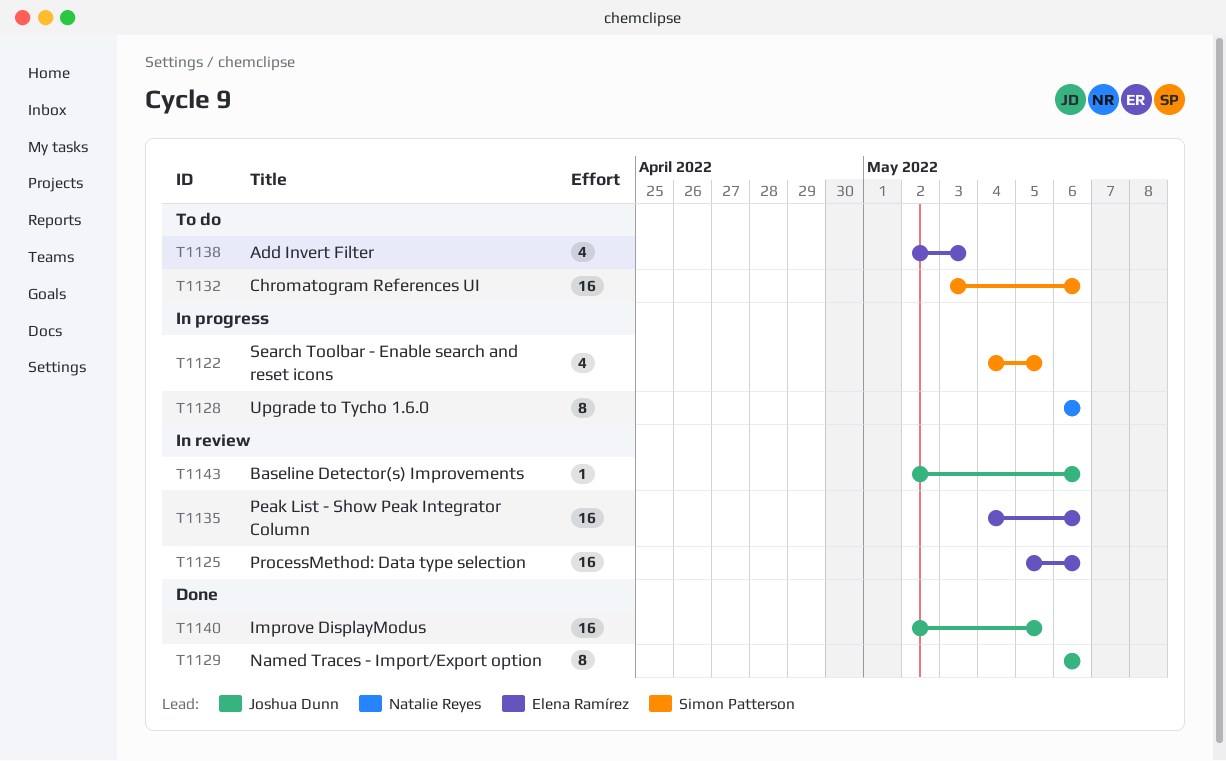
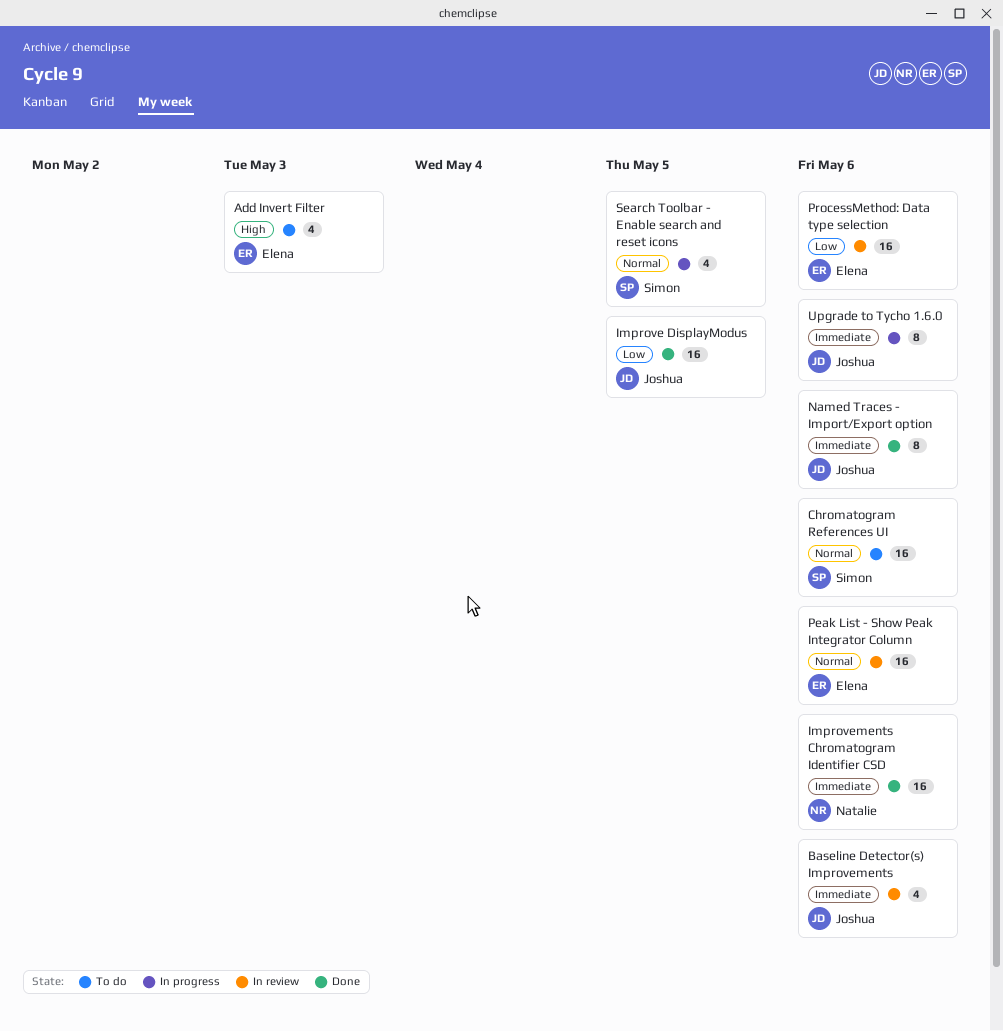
Baseline Detector(s) Improvements, estimate: 1 -> 4
Improvements Chromatogram Identifier CSD: none -> present
Upgrade to Tycho 1.6.0, owner: Natalie Reyes -> Joshua Dunn

